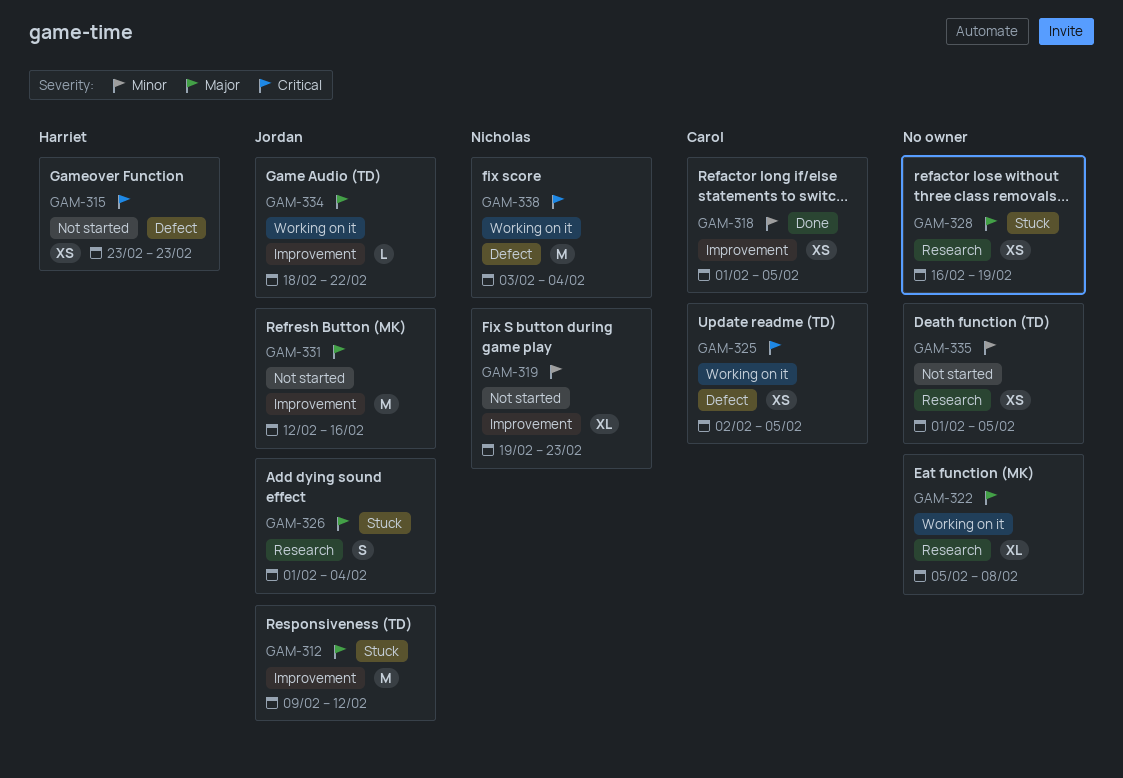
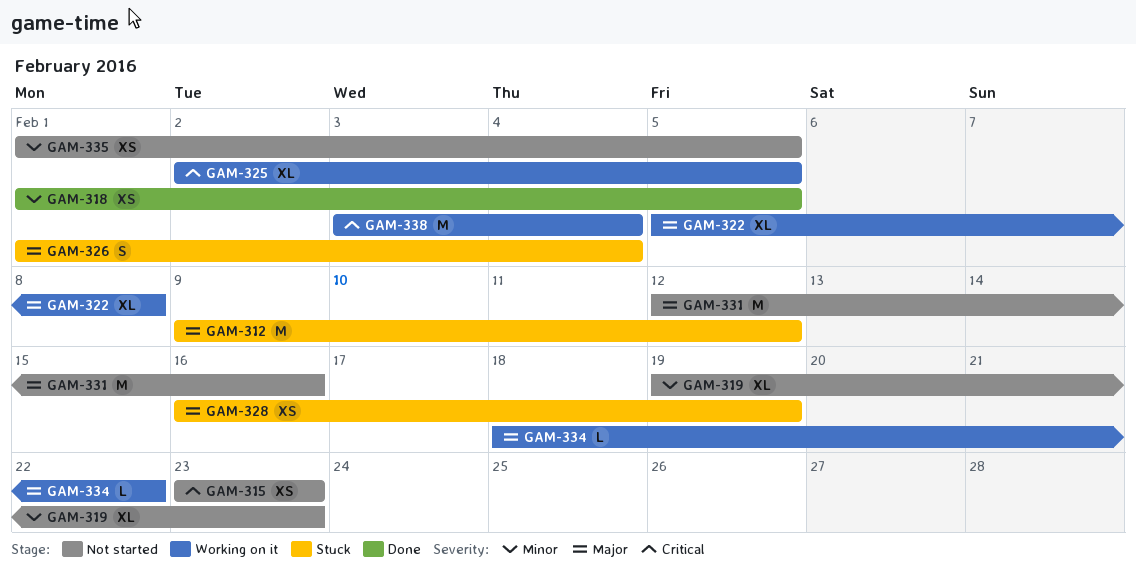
GAM-325, estimate: XS -> XL

